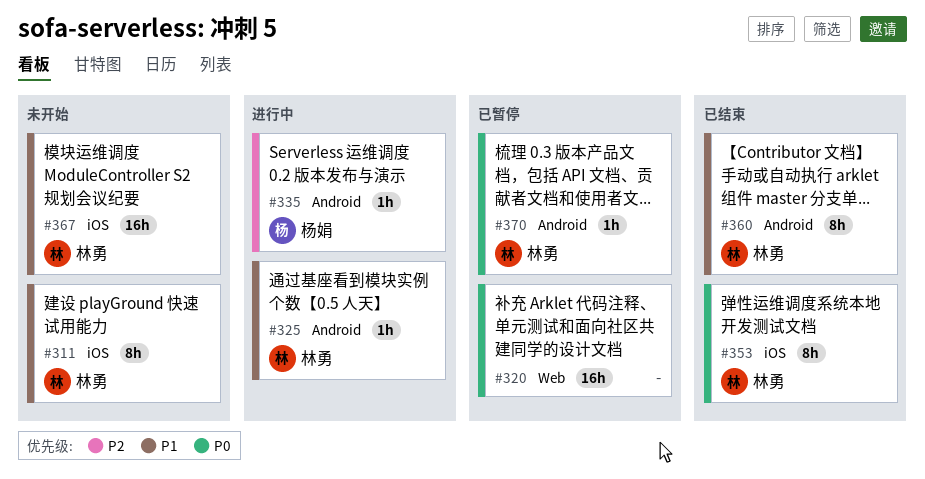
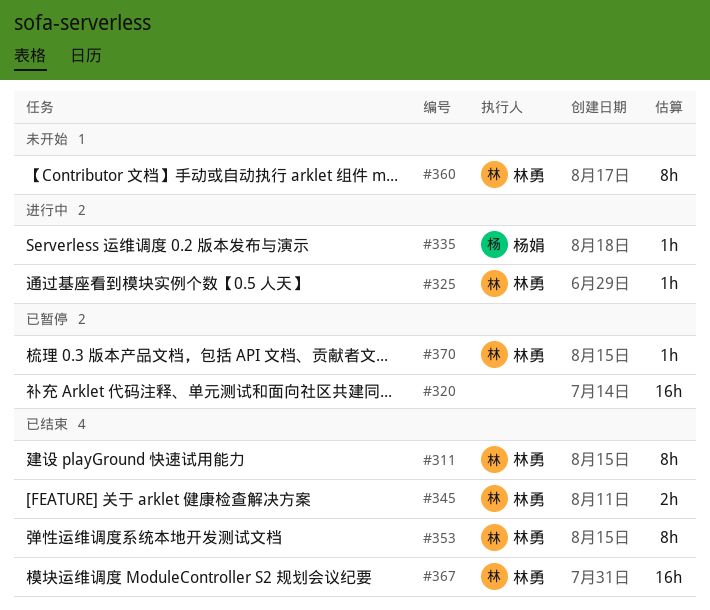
#311, status: 未开始 -> 已结束
#345: none -> present
#360, status: 已结束 -> 未开始
#367, status: 未开始 -> 已结束

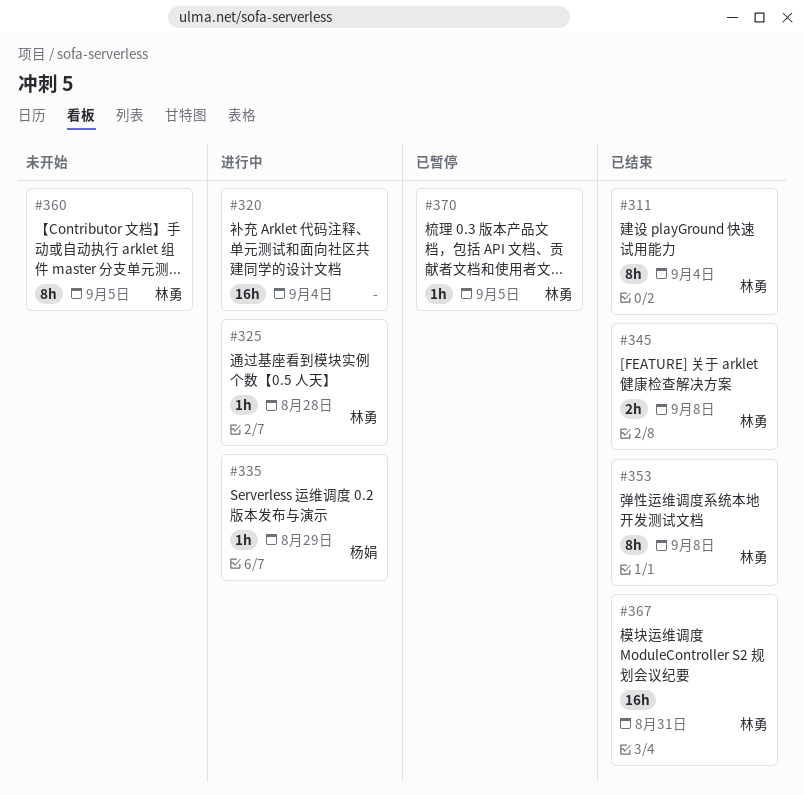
#320, status: 已暂停 -> 进行中

